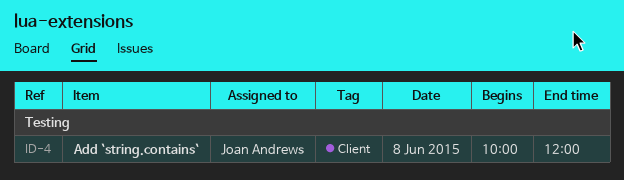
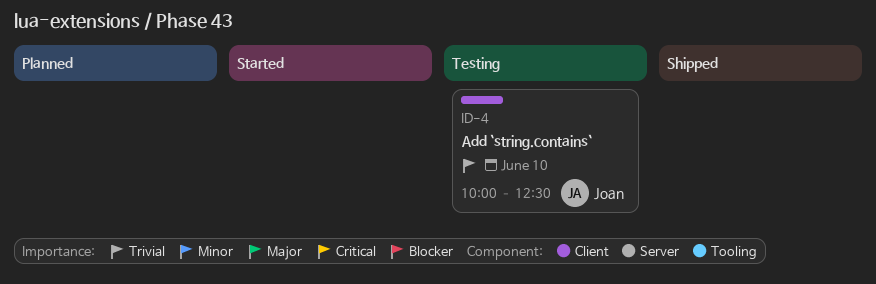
ID-4, day: Jun 8 -> Jun 10
ID-4, ends: 12:00 -> 12:30

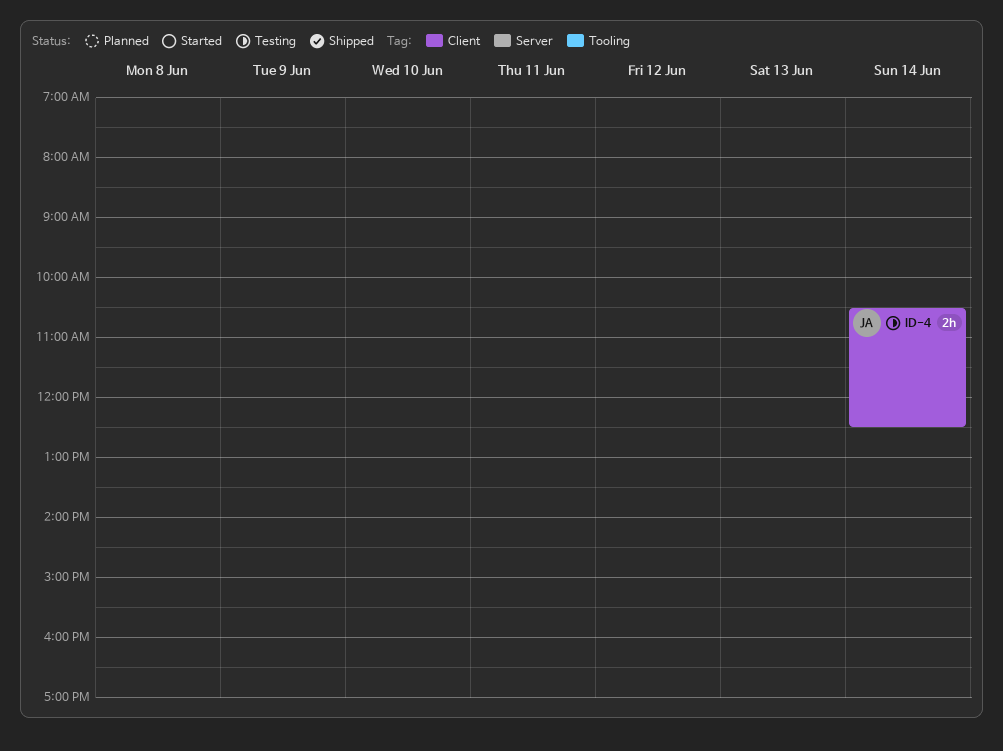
ID-4, day: Jun 10 -> Jun 14
ID-4, begins: 10:00 -> 10:30

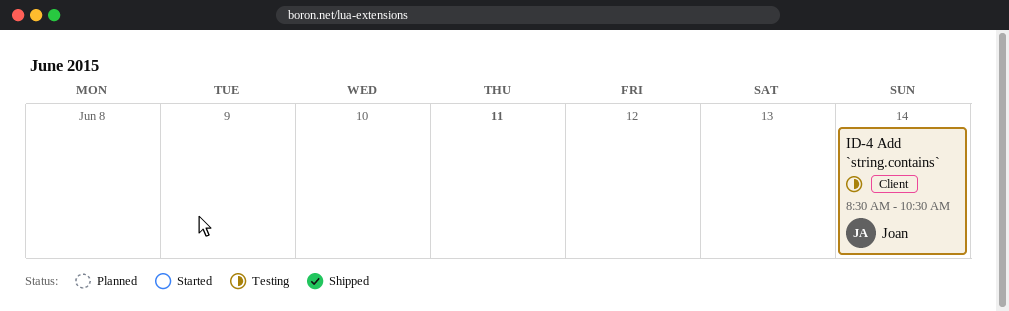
ID-4, begins: 10:30 -> 08:30
ID-4, ends: 12:30 -> 10:30

